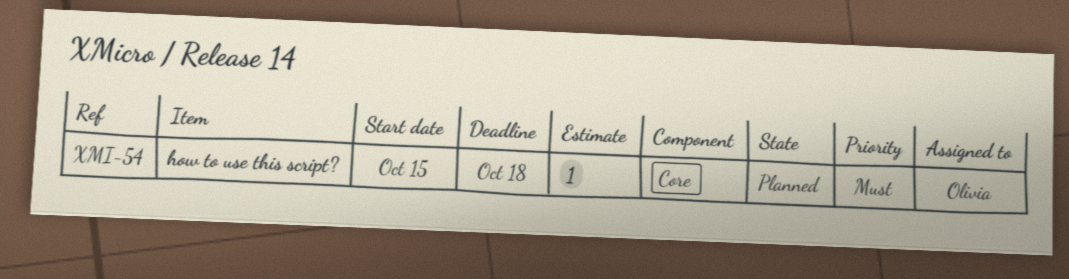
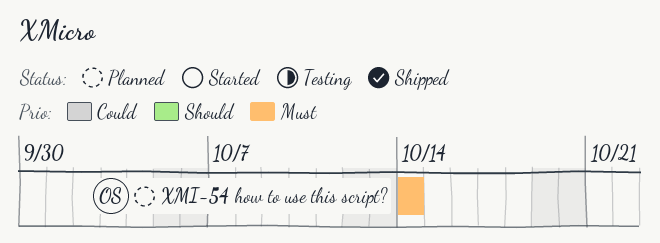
XMI-54, start: Oct 15 -> Oct 14
XMI-54, due: Oct 18 -> Oct 14

